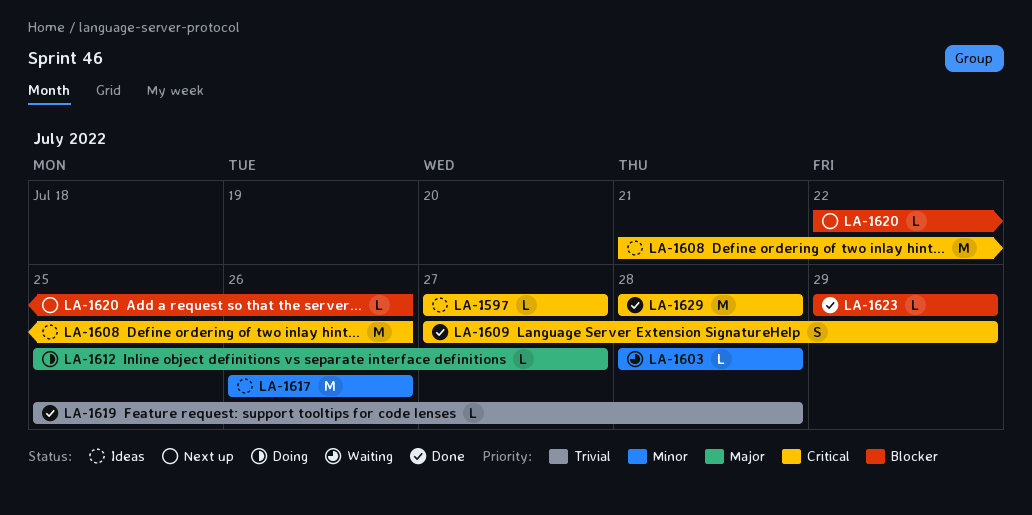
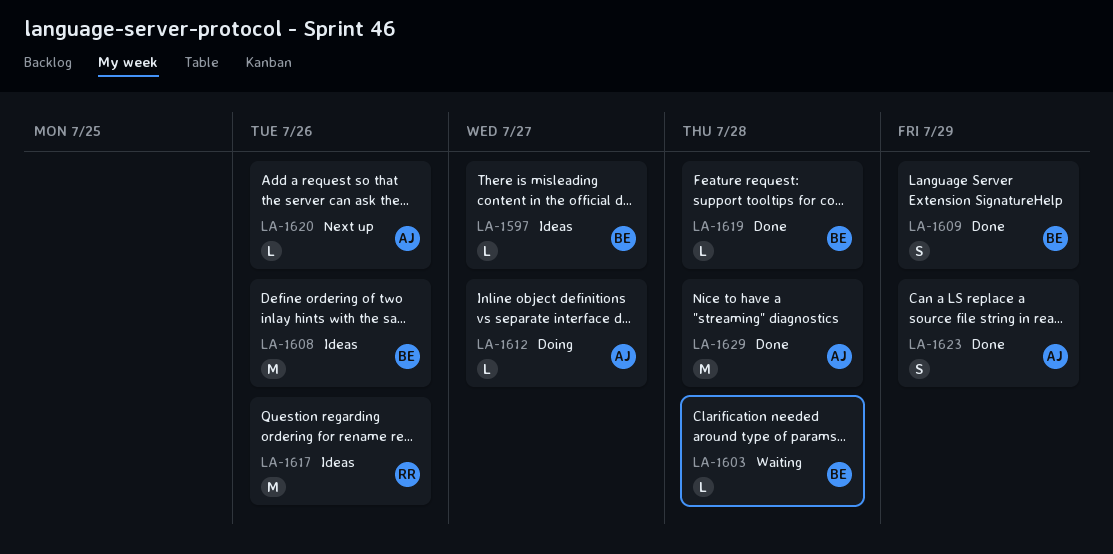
LA-1623, estimate: L -> S

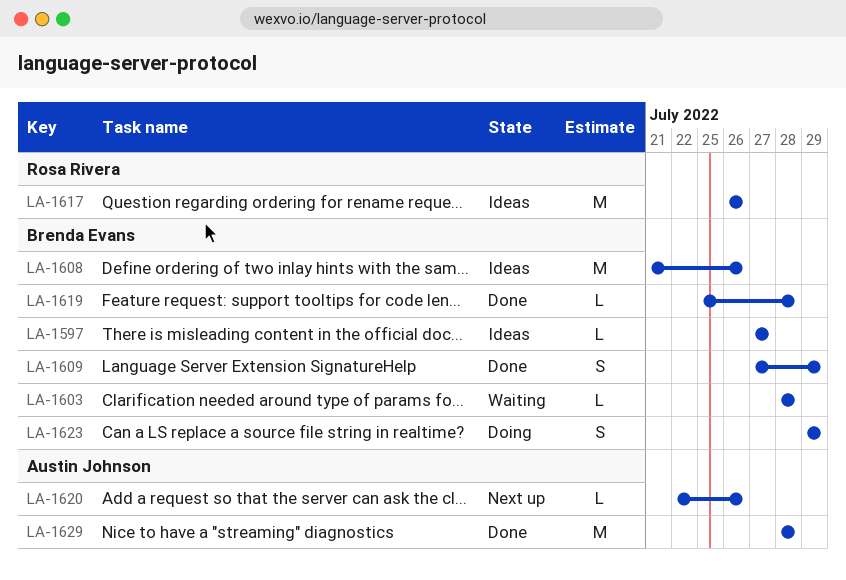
LA-1612: present -> none
LA-1623, status: Done -> Doing
LA-1623, owner: Austin Johnson -> Brenda Evans

